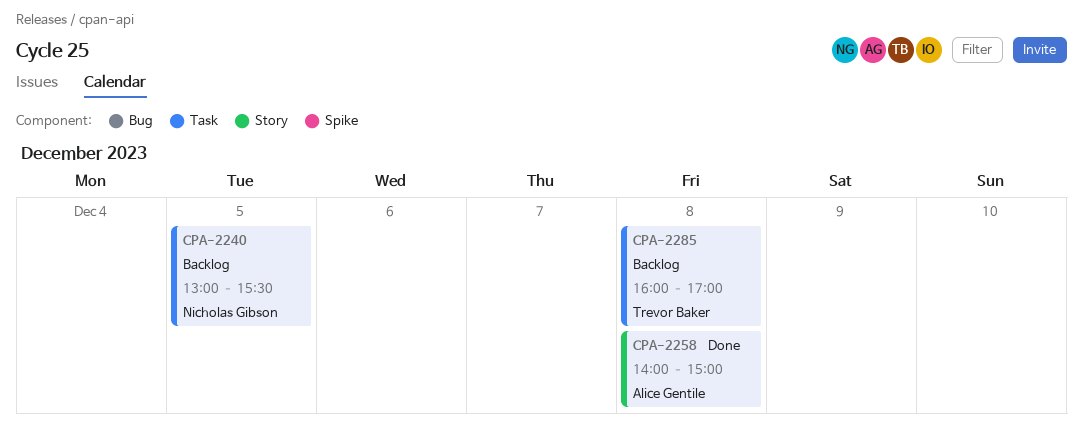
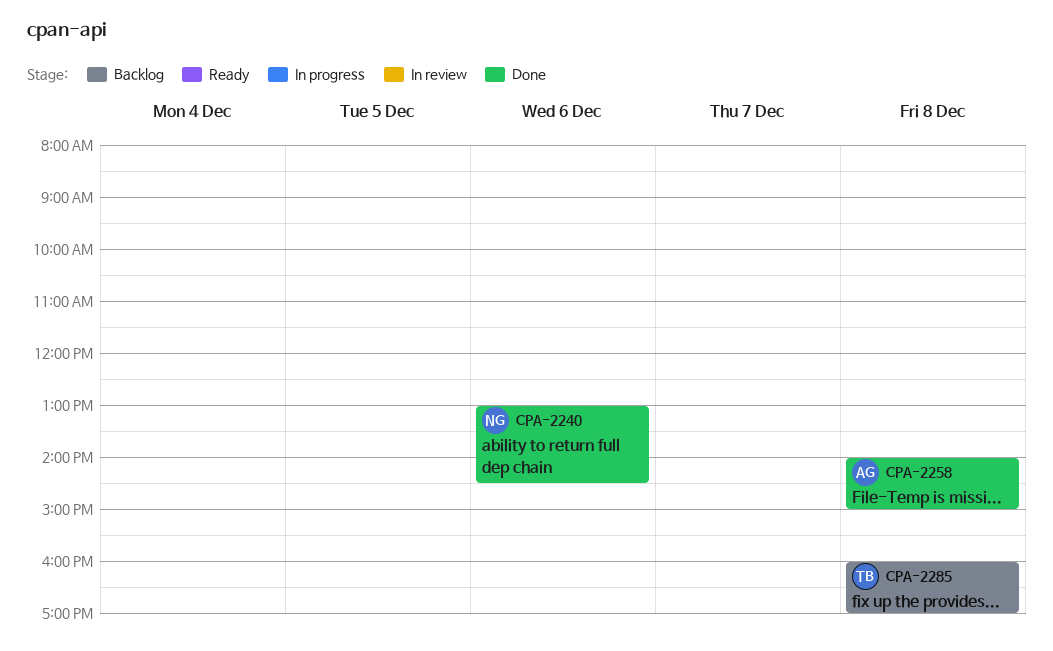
CPA-2240, status: Backlog -> Done
CPA-2240, day: Dec 5 -> Dec 6
CPA-2240, ends: 15:30 -> 14:30

